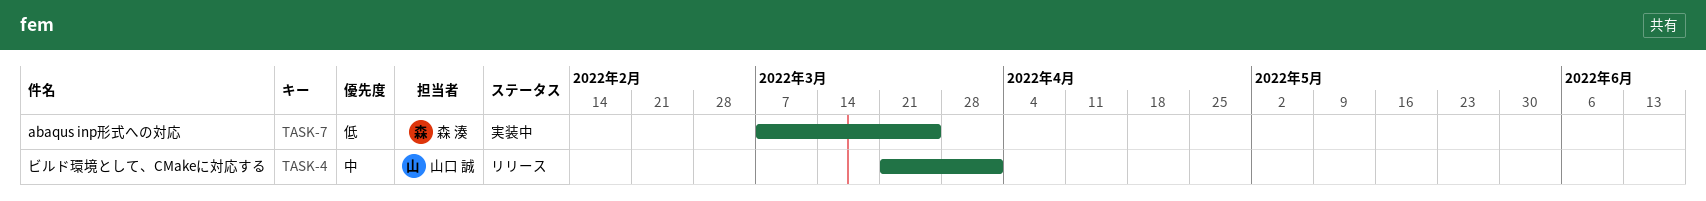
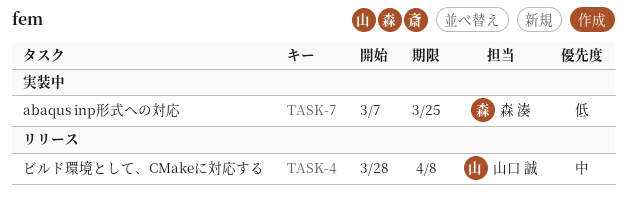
TASK-4, start: Mar 21 -> Mar 28
TASK-4, due: Apr 1 -> Apr 8

